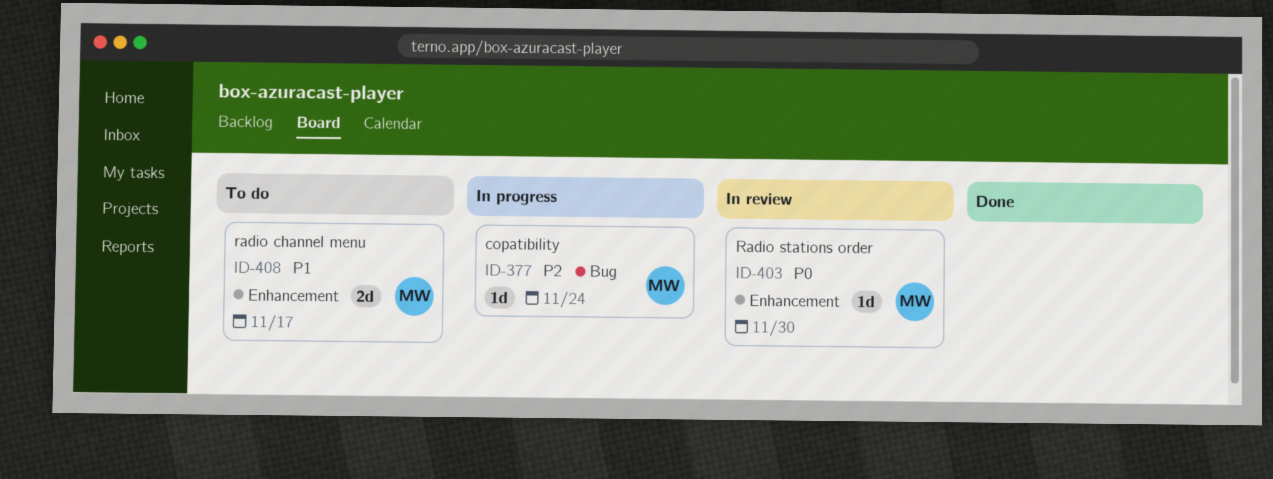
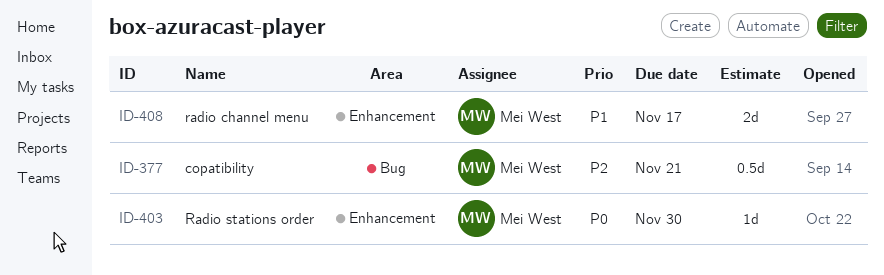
ID-377, estimate: 1d -> 0.5d
ID-377, due: Nov 24 -> Nov 21

